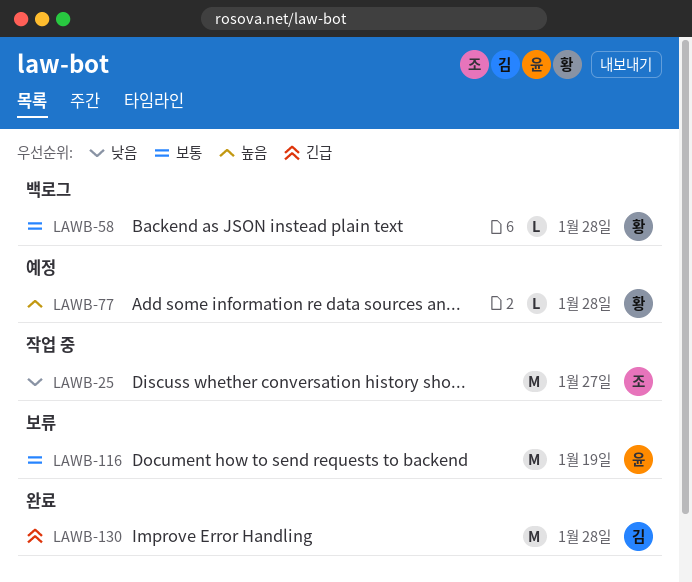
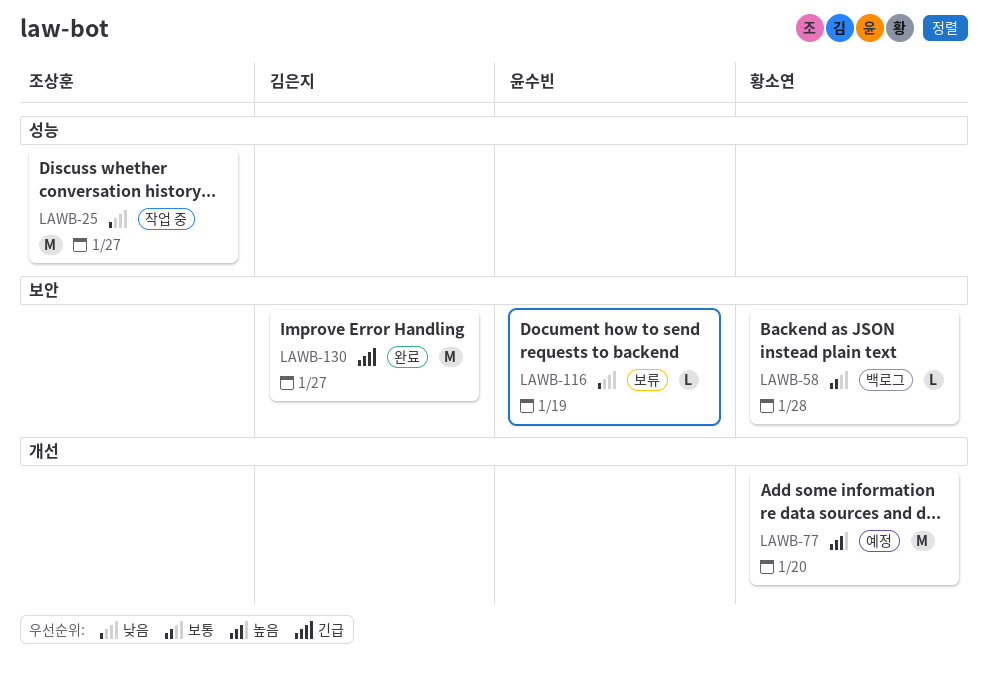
LAWB-77, estimate: L -> M
LAWB-77, due: Jan 28 -> Jan 20
LAWB-116, priority: 보통 -> 낮음
LAWB-116, estimate: M -> L
LAWB-130, due: Jan 28 -> Jan 27

